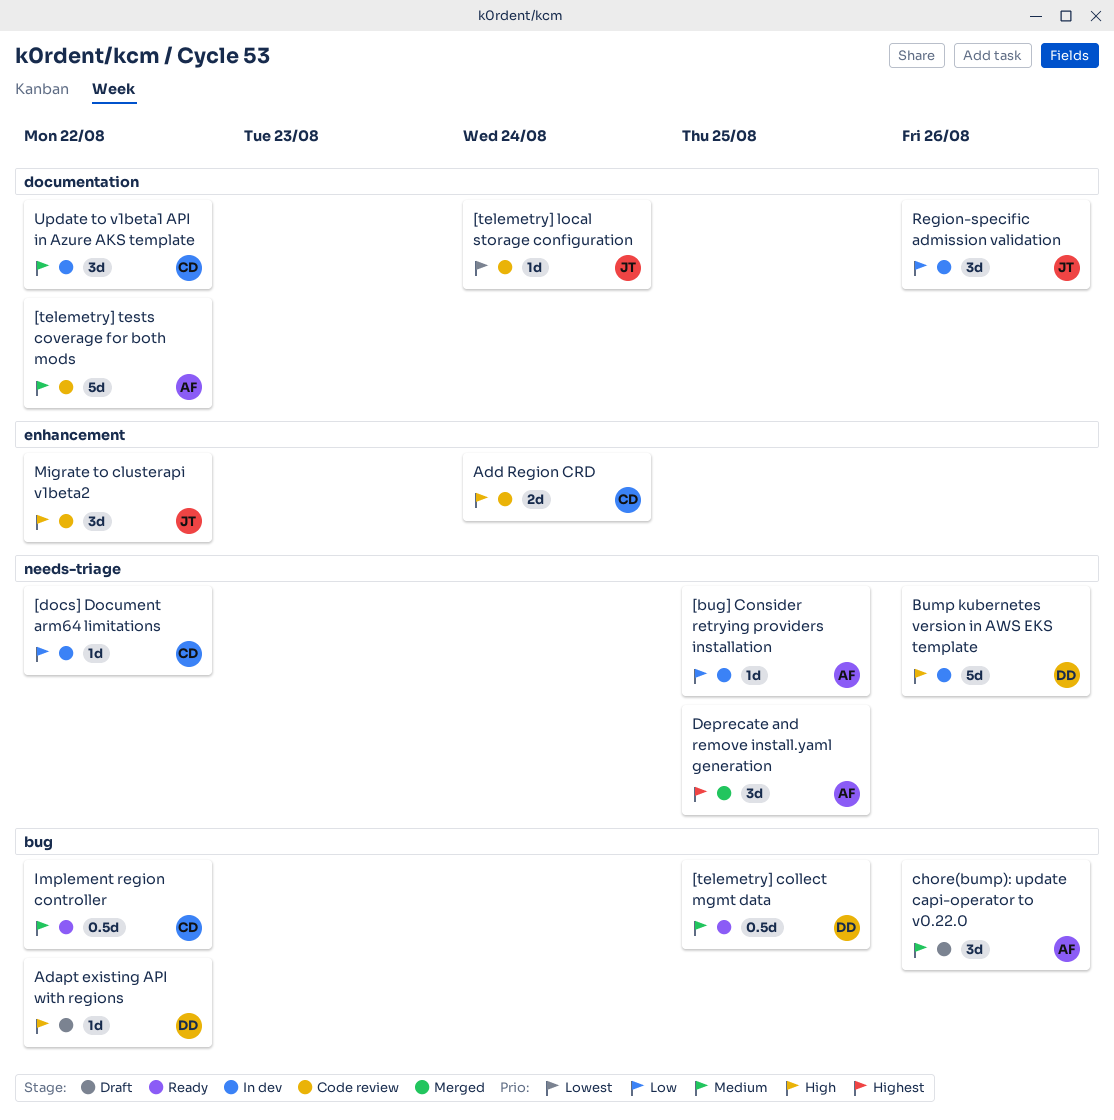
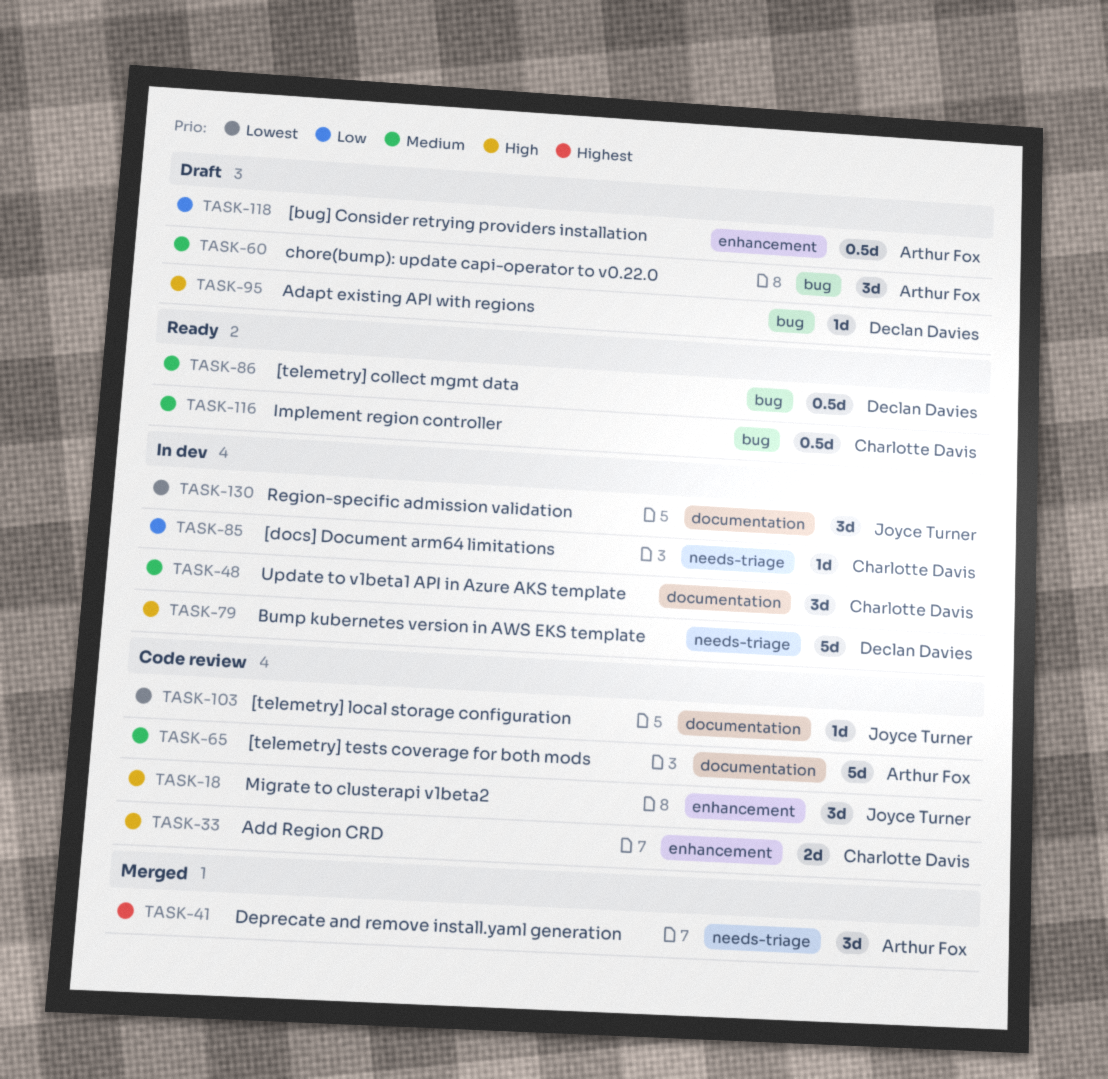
[bug] Consider retrying providers installation, status: In dev -> Draft
[bug] Consider retrying providers installation, label: needs-triage -> enhancement
[bug] Consider retrying providers installation, estimate: 1d -> 0.5d
Region-specific admission validation, priority: Low -> Lowest

